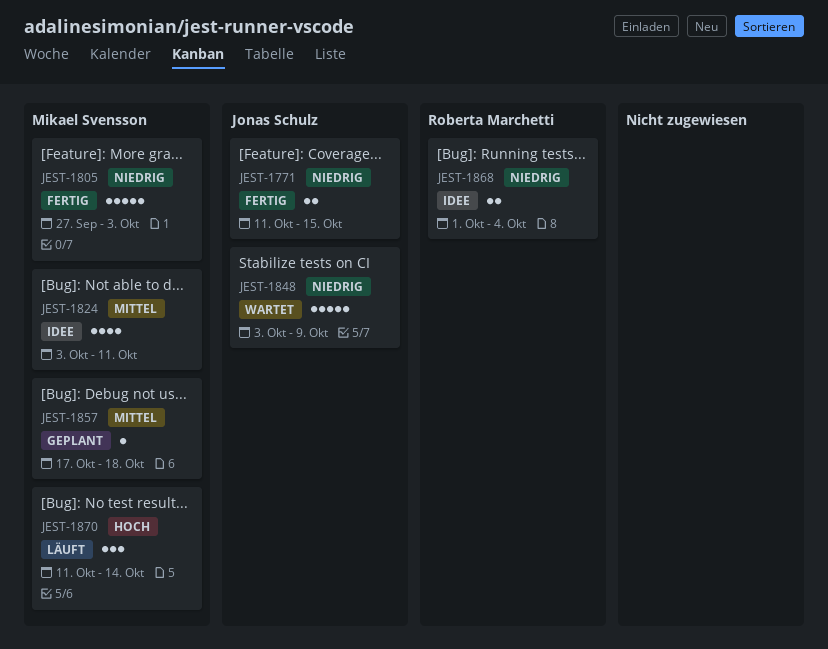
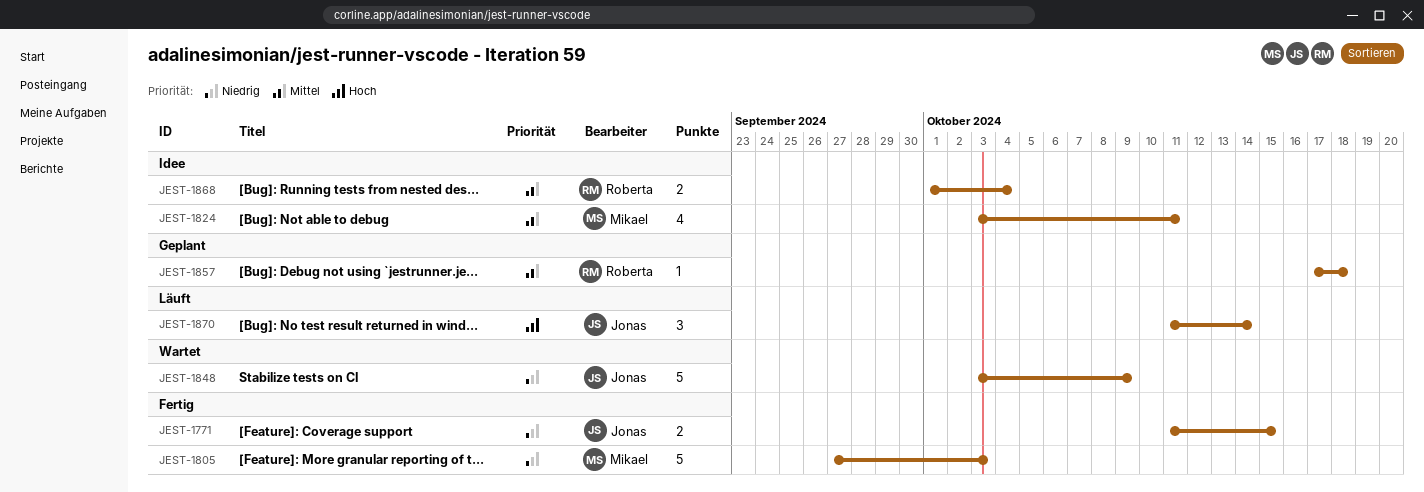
JEST-1857, owner: Mikael Svensson -> Roberta Marchetti
JEST-1868, priority: Niedrig -> Mittel
JEST-1870, owner: Mikael Svensson -> Jonas Schulz

